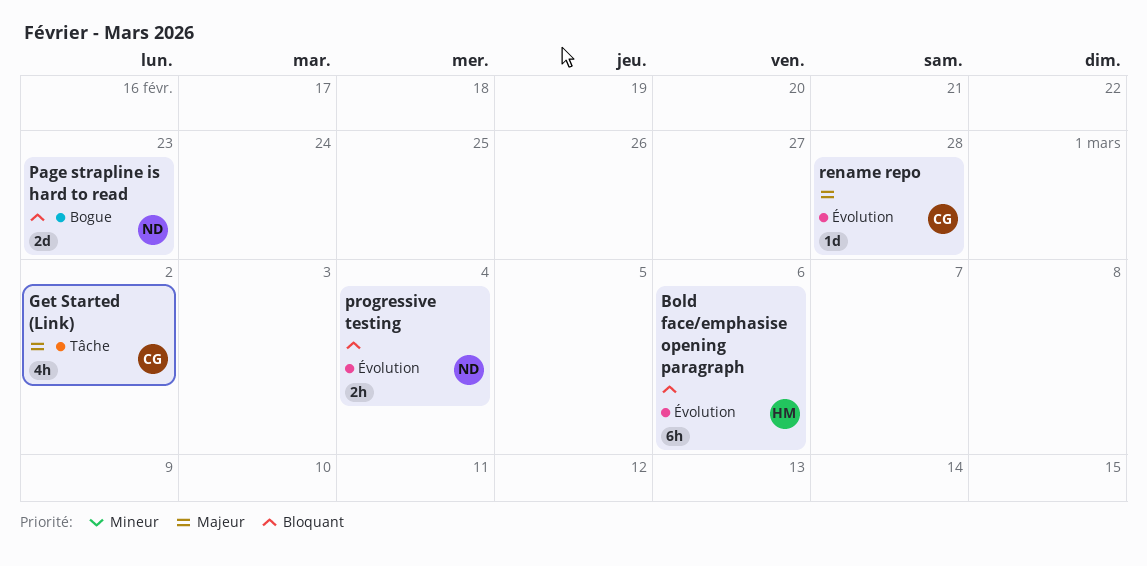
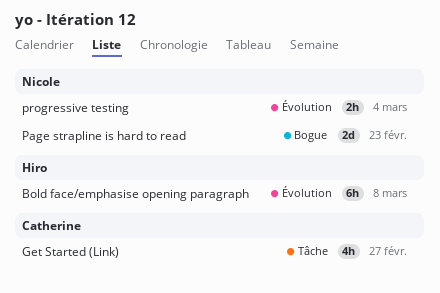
Bold face/emphasise opening paragraph, due: Mar 6 -> Mar 8
Get Started (Link), due: Mar 2 -> Feb 27
rename repo: present -> none

